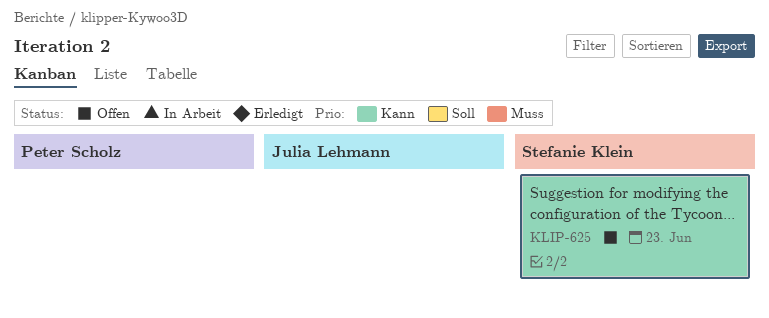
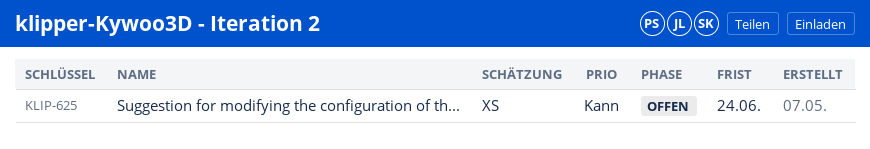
KLIP-625, due: Jun 23 -> Jun 24

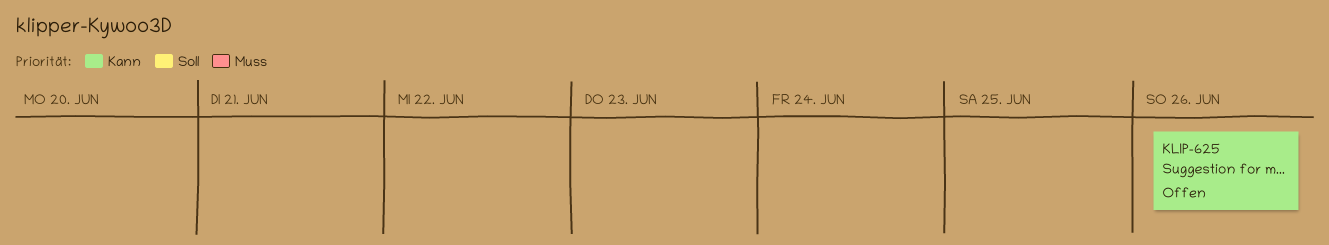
KLIP-625, due: Jun 24 -> Jun 26

